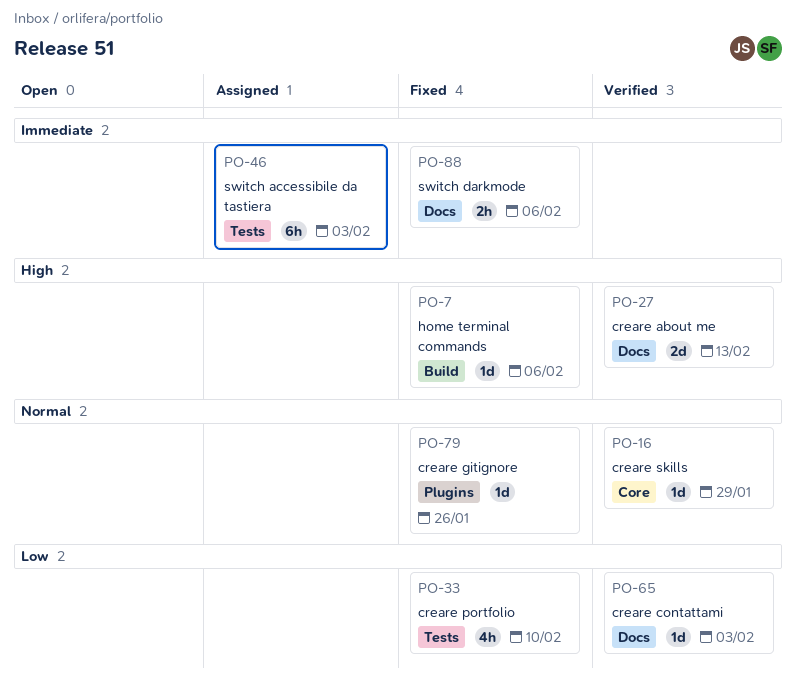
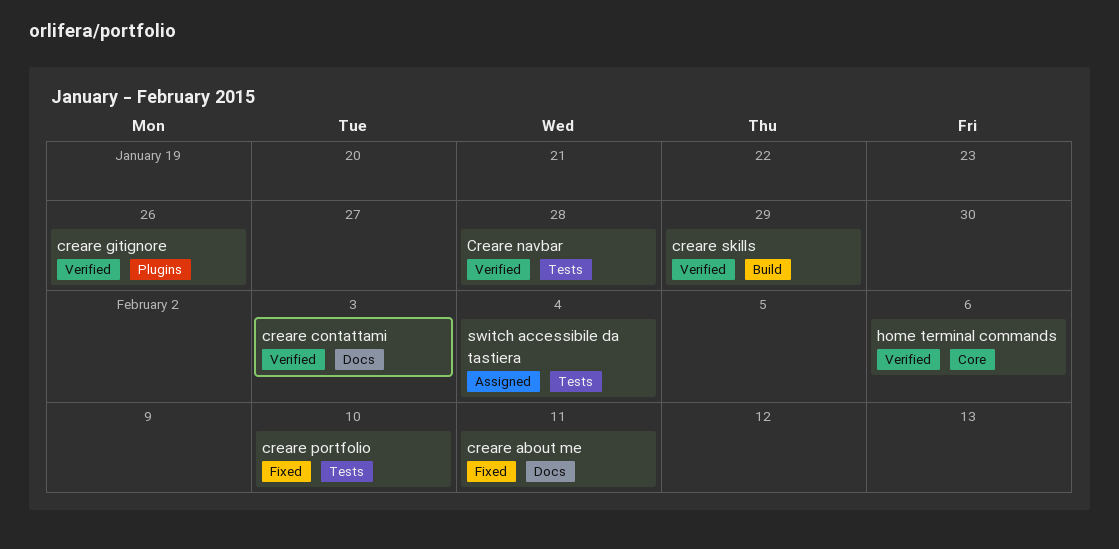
creare about me, status: Verified -> Fixed
creare about me, due: Feb 13 -> Feb 11
creare gitignore, status: Fixed -> Verified
Creare navbar: none -> present
creare skills, label: Core -> Build
home terminal commands, status: Fixed -> Verified
home terminal commands, label: Build -> Core
switch accessibile da tastiera, due: Feb 3 -> Feb 4
switch darkmode: present -> none

